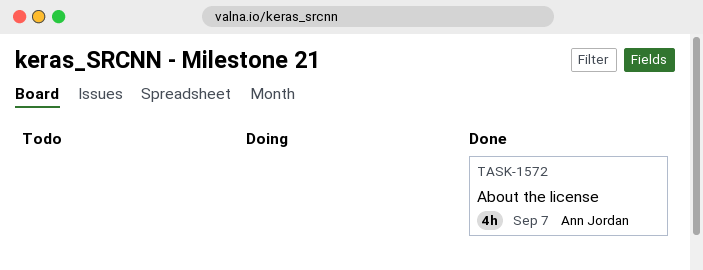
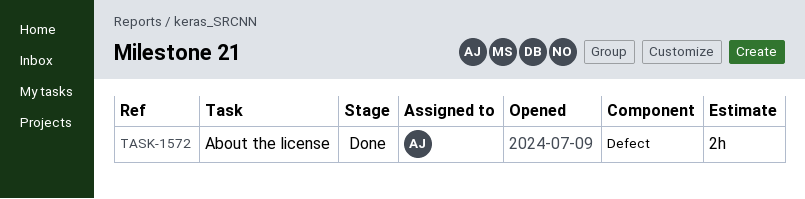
TASK-1572, estimate: 4h -> 2h

